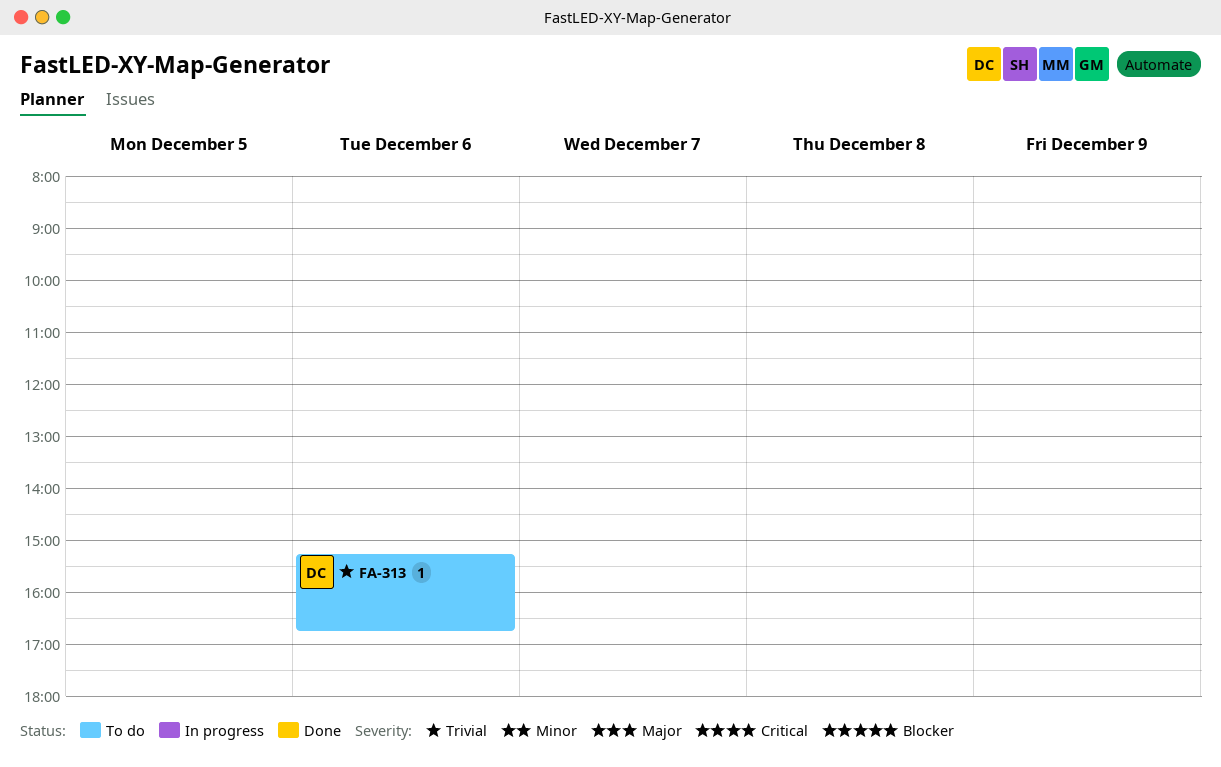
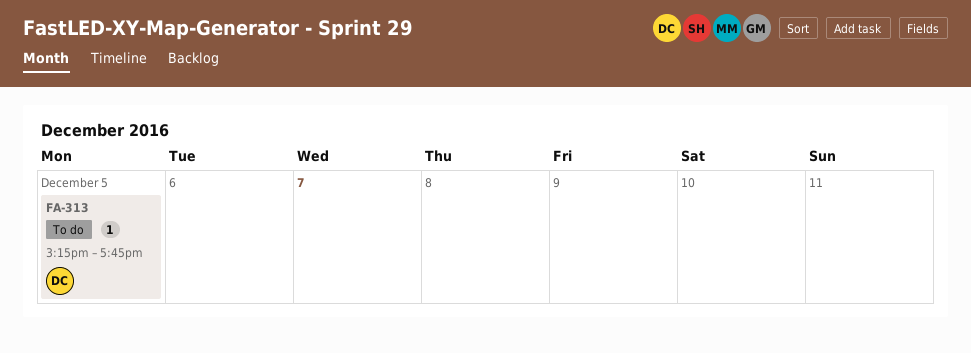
FA-313, day: Dec 6 -> Dec 5
FA-313, ends: 16:45 -> 17:45

